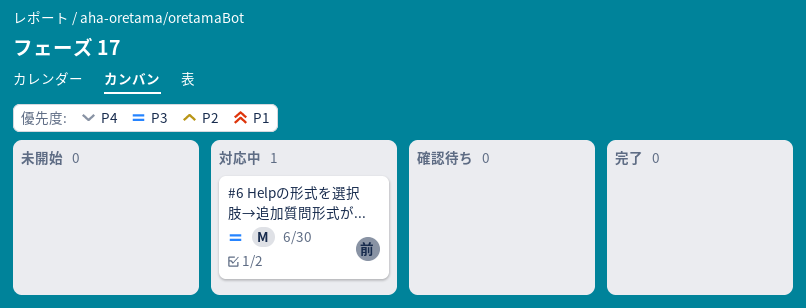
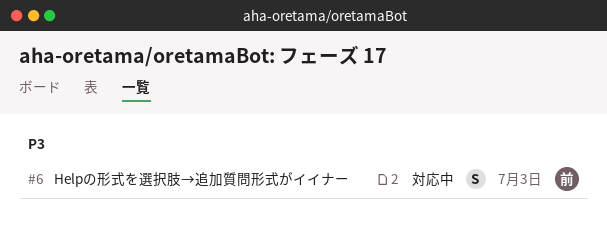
#6, estimate: M -> S
#6, due: Jun 30 -> Jul 3

